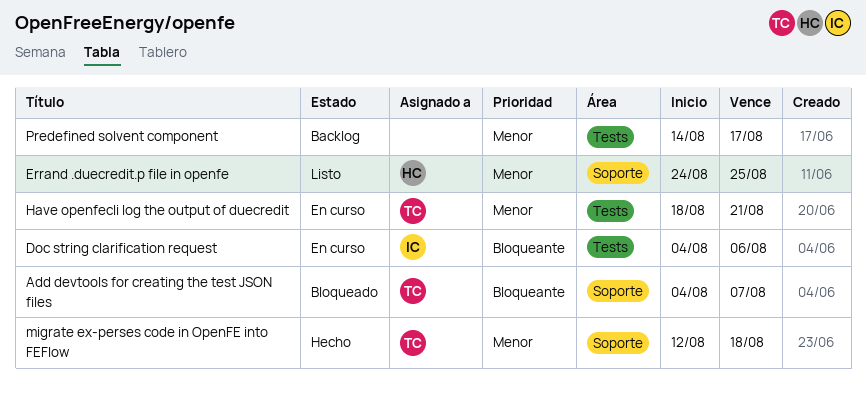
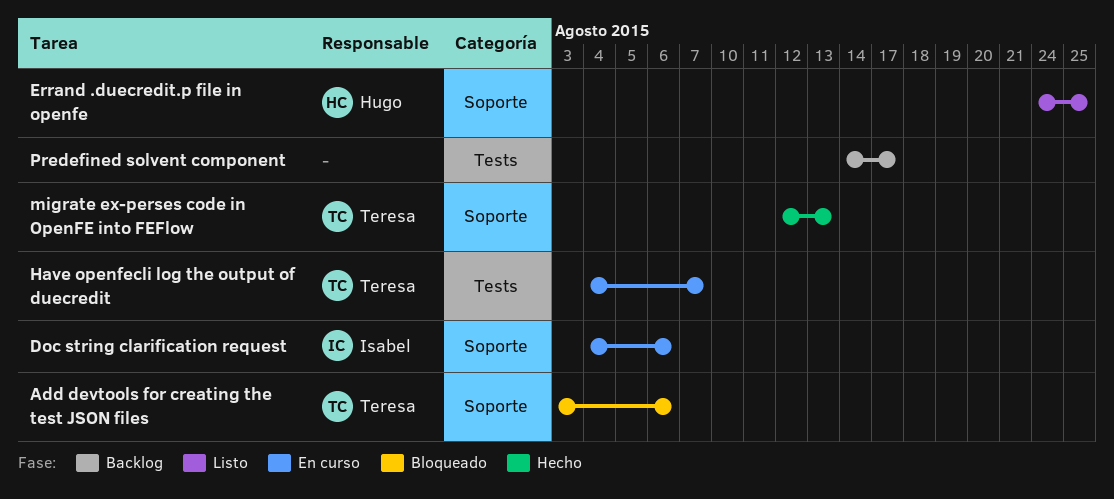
Add devtools for creating the test JSON files, start: Aug 4 -> Aug 3
Add devtools for creating the test JSON files, due: Aug 7 -> Aug 6
Doc string clarification request, label: Tests -> Soporte
Have openfecli log the output of duecredit, start: Aug 18 -> Aug 4
Have openfecli log the output of duecredit, due: Aug 21 -> Aug 7
migrate ex-perses code in OpenFE into FEFlow, due: Aug 18 -> Aug 13

